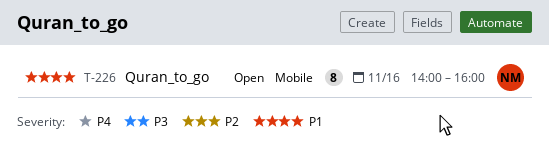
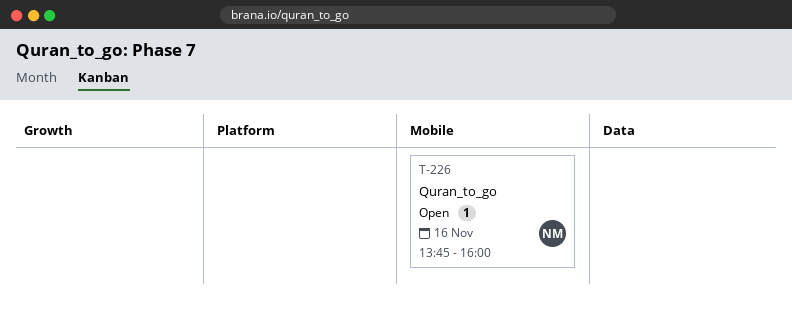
T-226, estimate: 8 -> 1
T-226, begins: 14:00 -> 13:45

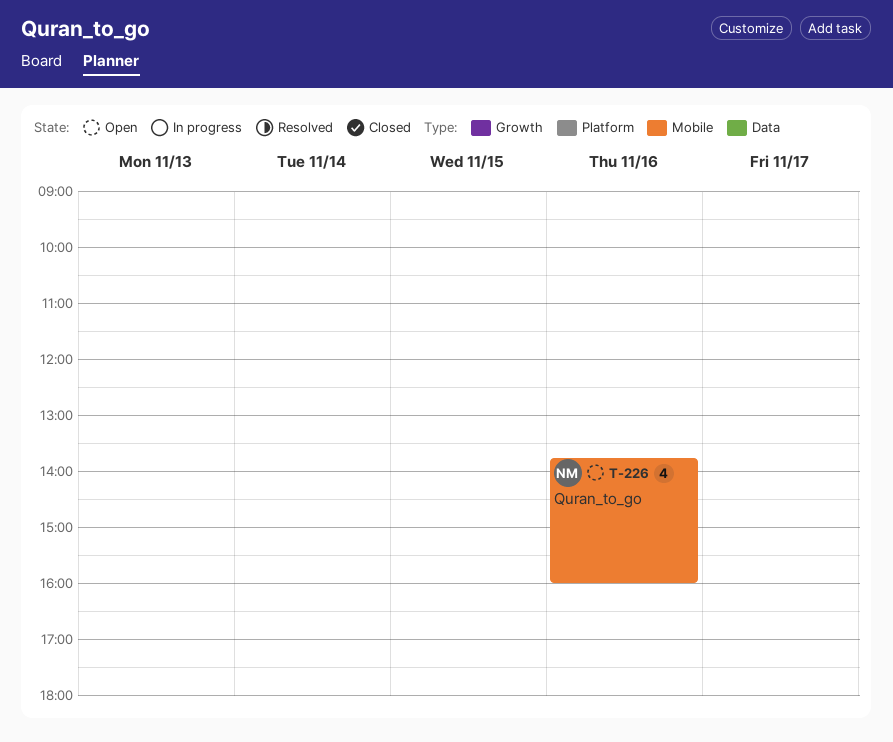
T-226, estimate: 1 -> 4

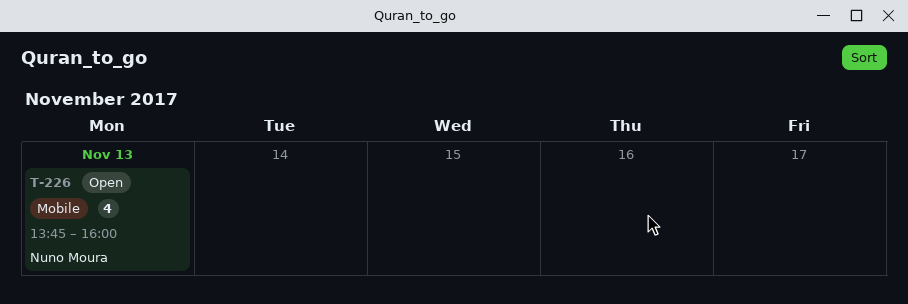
T-226, day: Nov 16 -> Nov 13

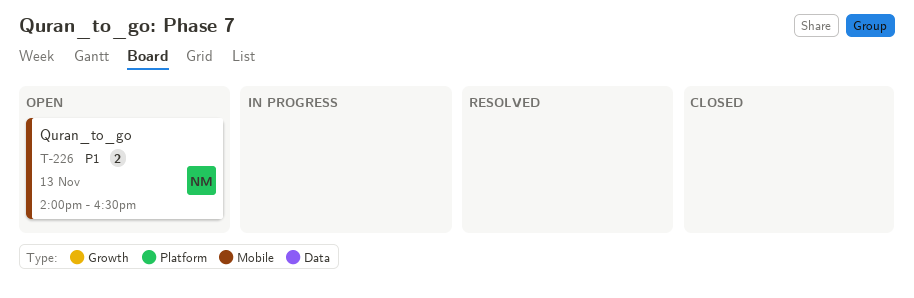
T-226, estimate: 4 -> 2
T-226, begins: 13:45 -> 14:00
T-226, ends: 16:00 -> 16:30

